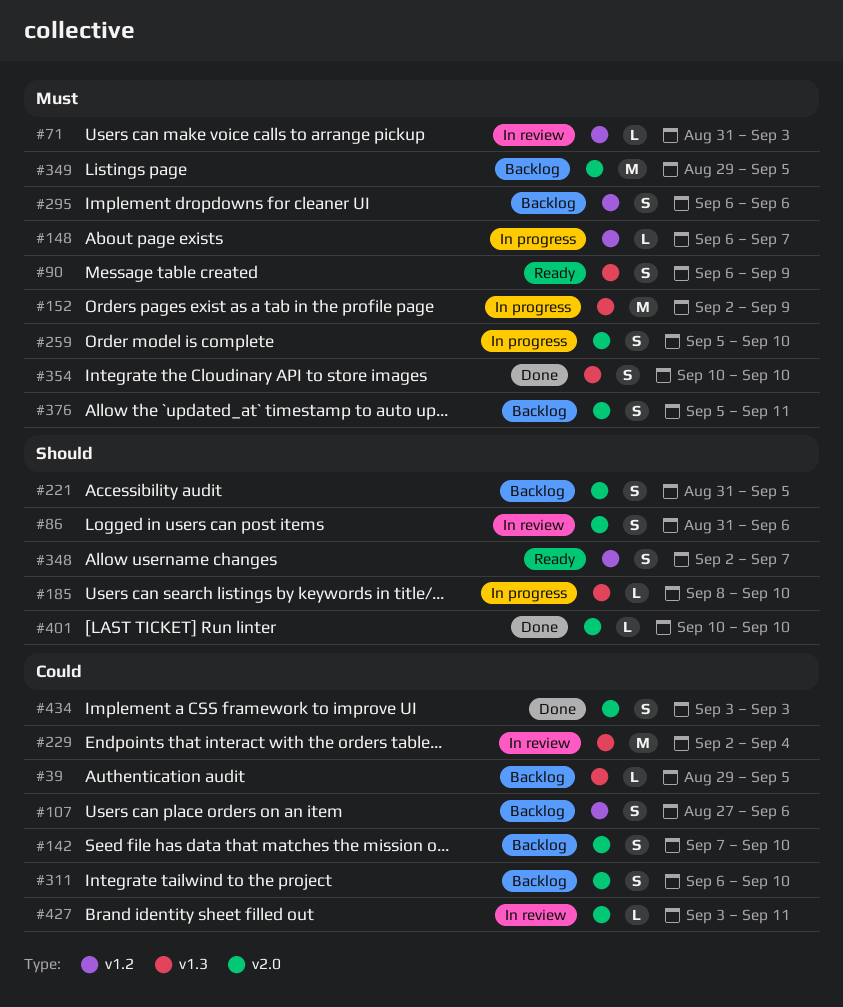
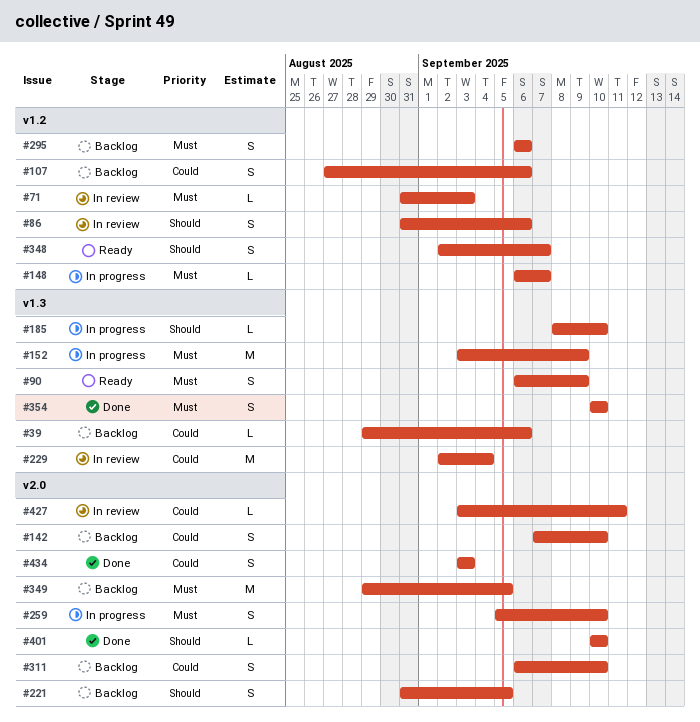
#39, due: Sep 5 -> Sep 6
#86, label: v2.0 -> v1.2
#152, start: Sep 2 -> Sep 3
#376: present -> none

